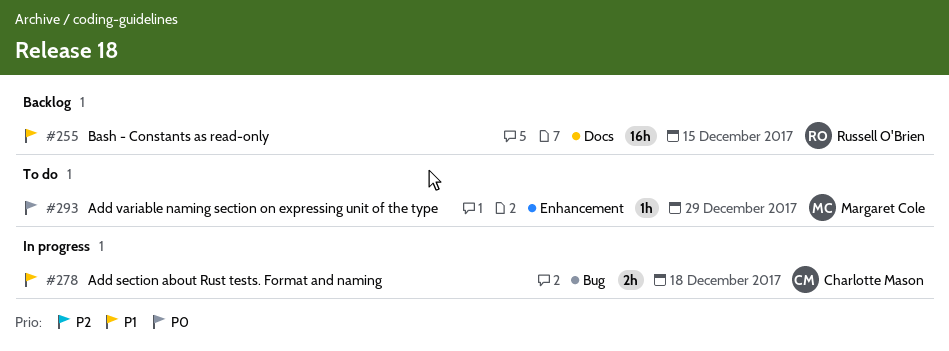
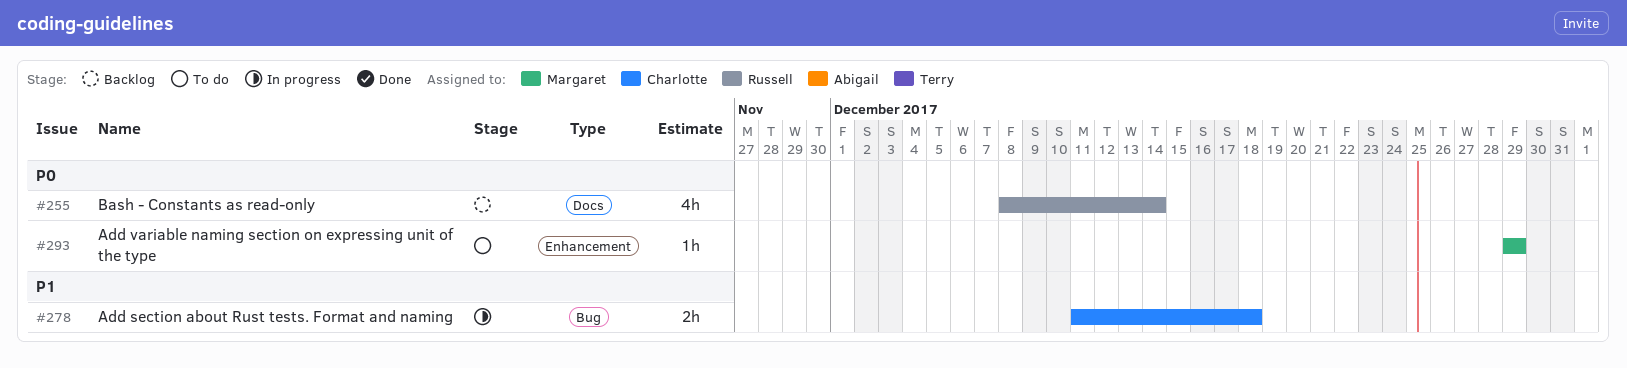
#255, priority: P1 -> P0
#255, estimate: 16h -> 4h
#255, due: Dec 15 -> Dec 14

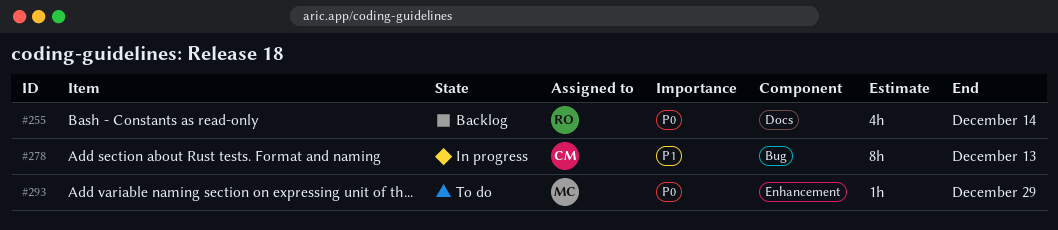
#278, estimate: 2h -> 8h
#278, due: Dec 18 -> Dec 13

